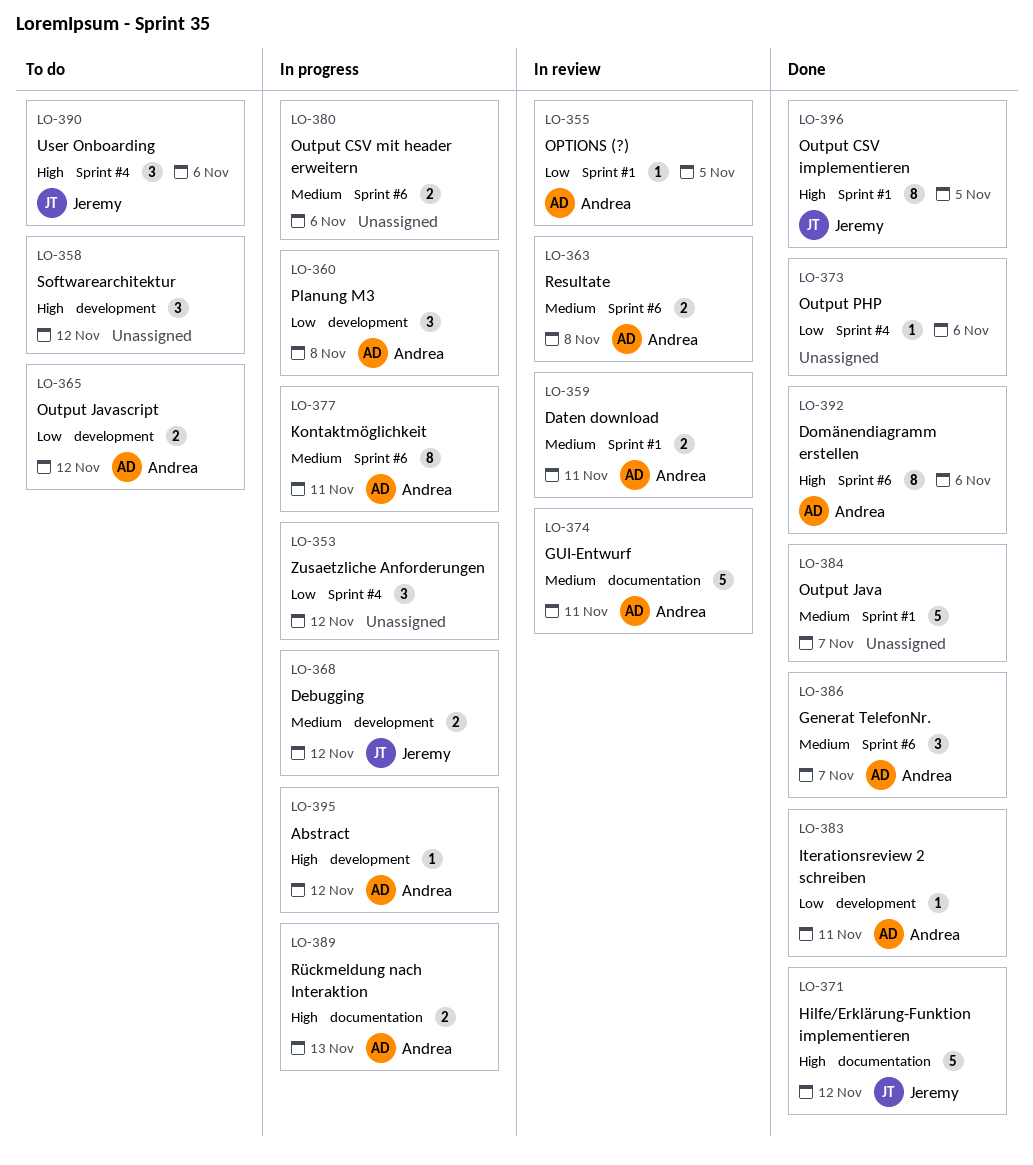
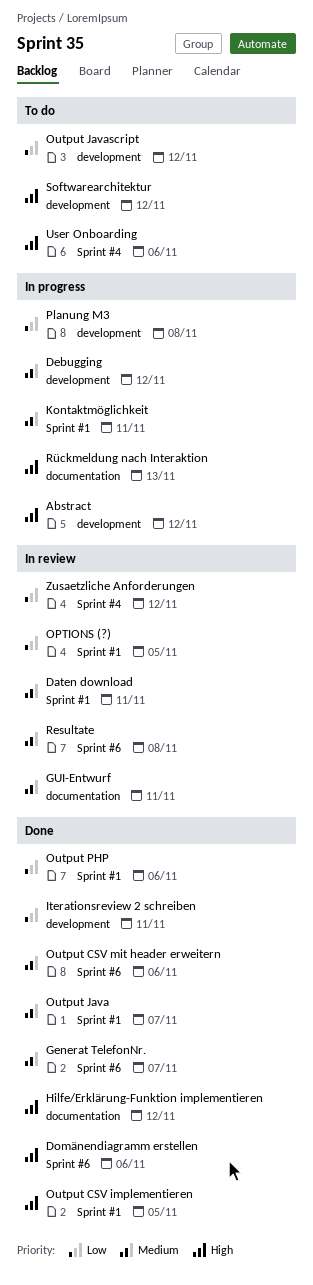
Kontaktmöglichkeit, label: Sprint #6 -> Sprint #1
Output CSV mit header erweitern, status: In progress -> Done
Output PHP, label: Sprint #4 -> Sprint #1
Zusaetzliche Anforderungen, status: In progress -> In review

